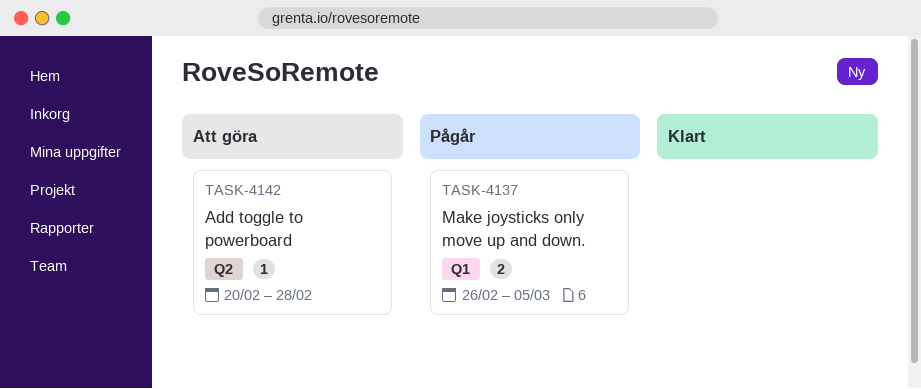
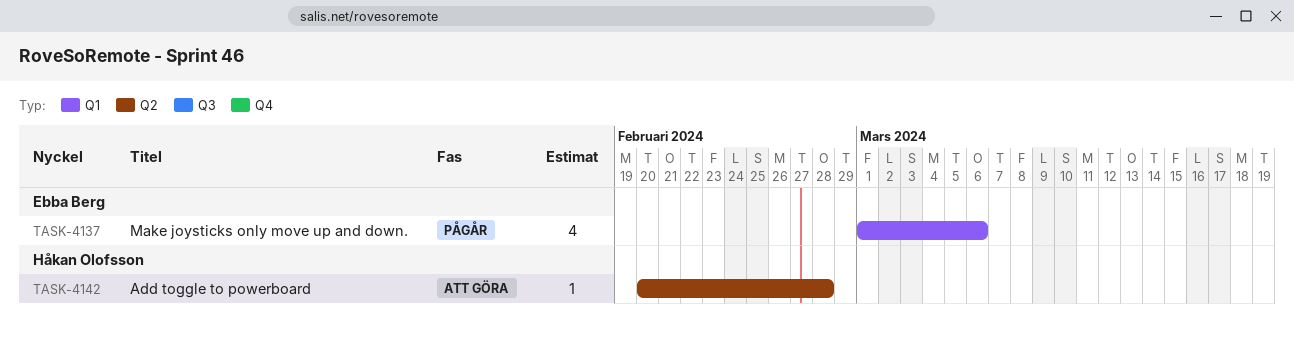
TASK-4137, estimate: 2 -> 4
TASK-4137, start: Feb 26 -> Mar 1
TASK-4137, due: Mar 5 -> Mar 6

